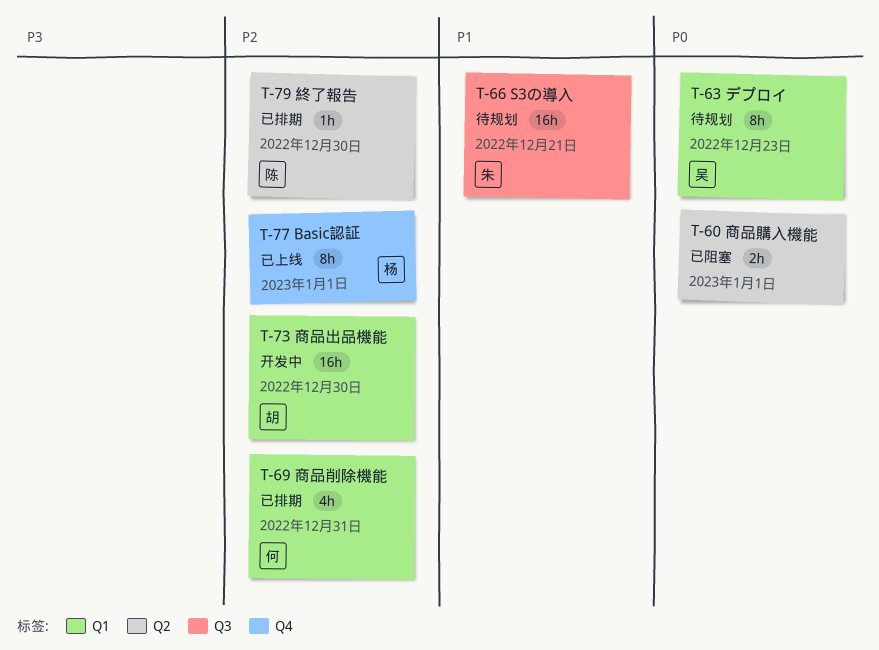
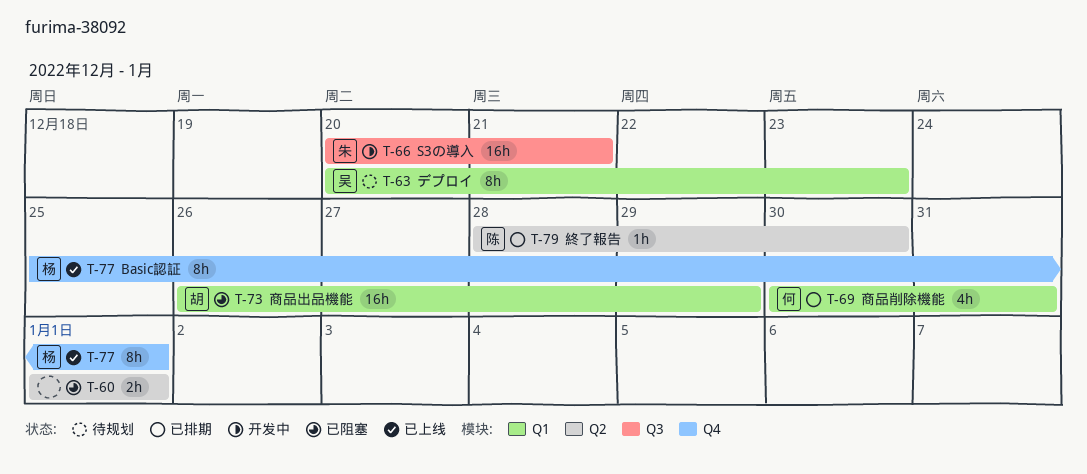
T-66, status: 待规划 -> 开发中
T-73, status: 开发中 -> 已阻塞
T-73, due: Dec 30 -> Dec 29

